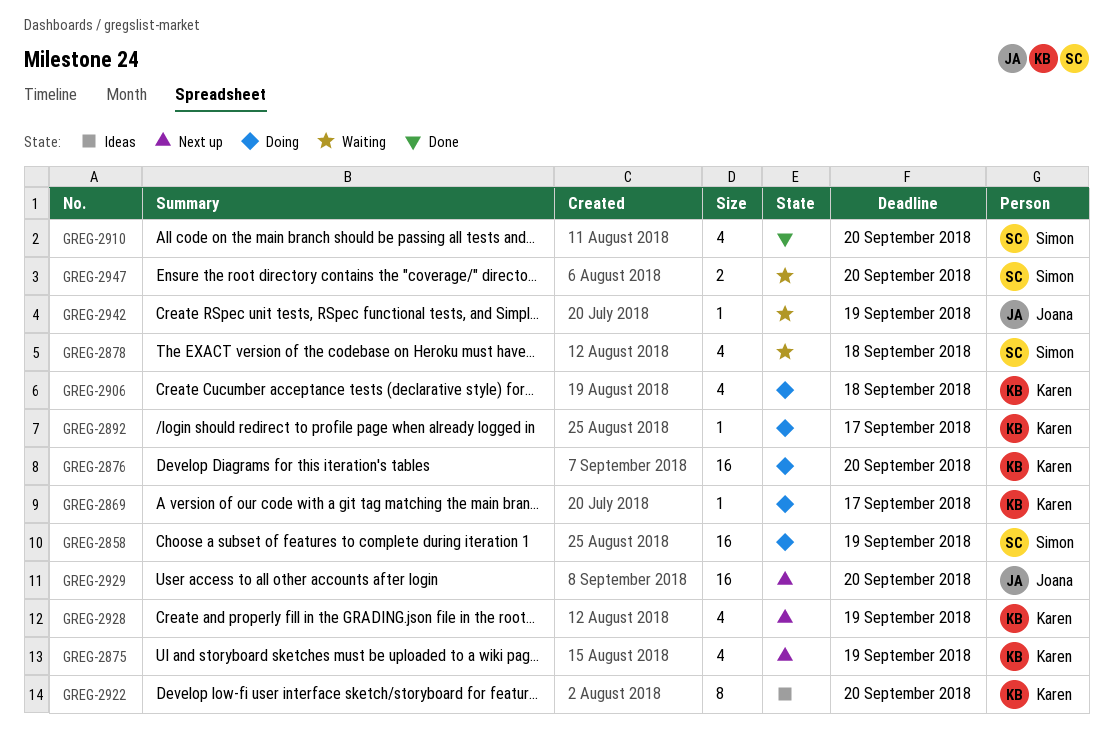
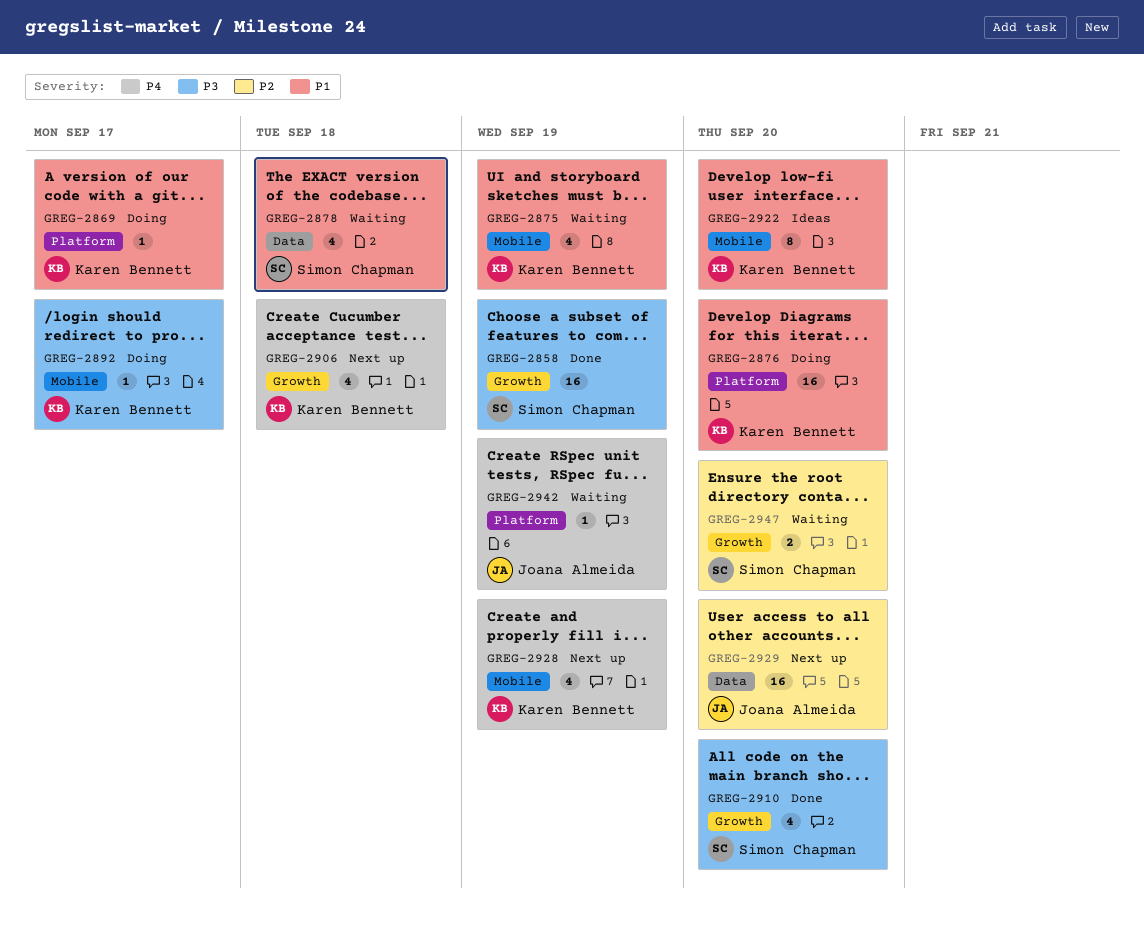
GREG-2858, status: Doing -> Done
GREG-2875, status: Next up -> Waiting
GREG-2906, status: Doing -> Next up

